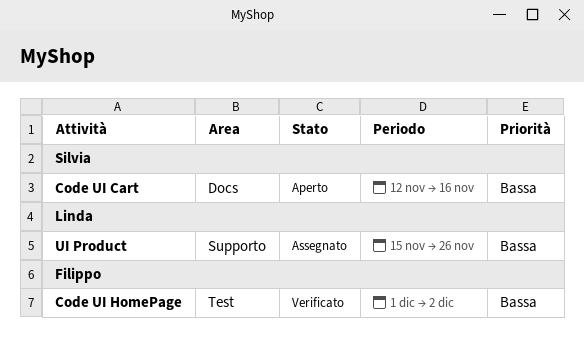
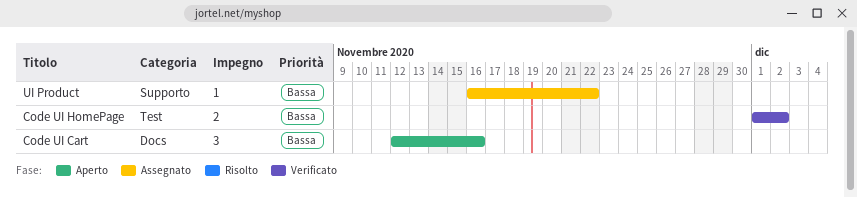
UI Product, start: Nov 15 -> Nov 16
UI Product, due: Nov 26 -> Nov 22

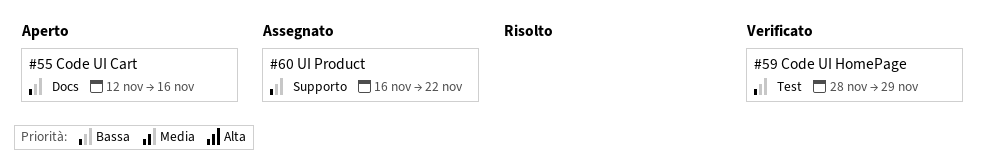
Code UI HomePage, start: Dec 1 -> Nov 28
Code UI HomePage, due: Dec 2 -> Nov 29

